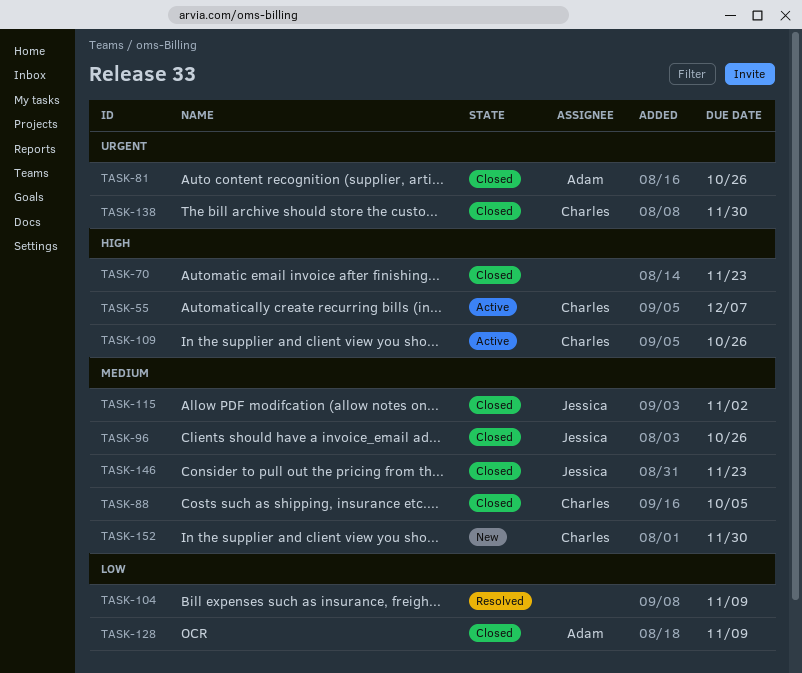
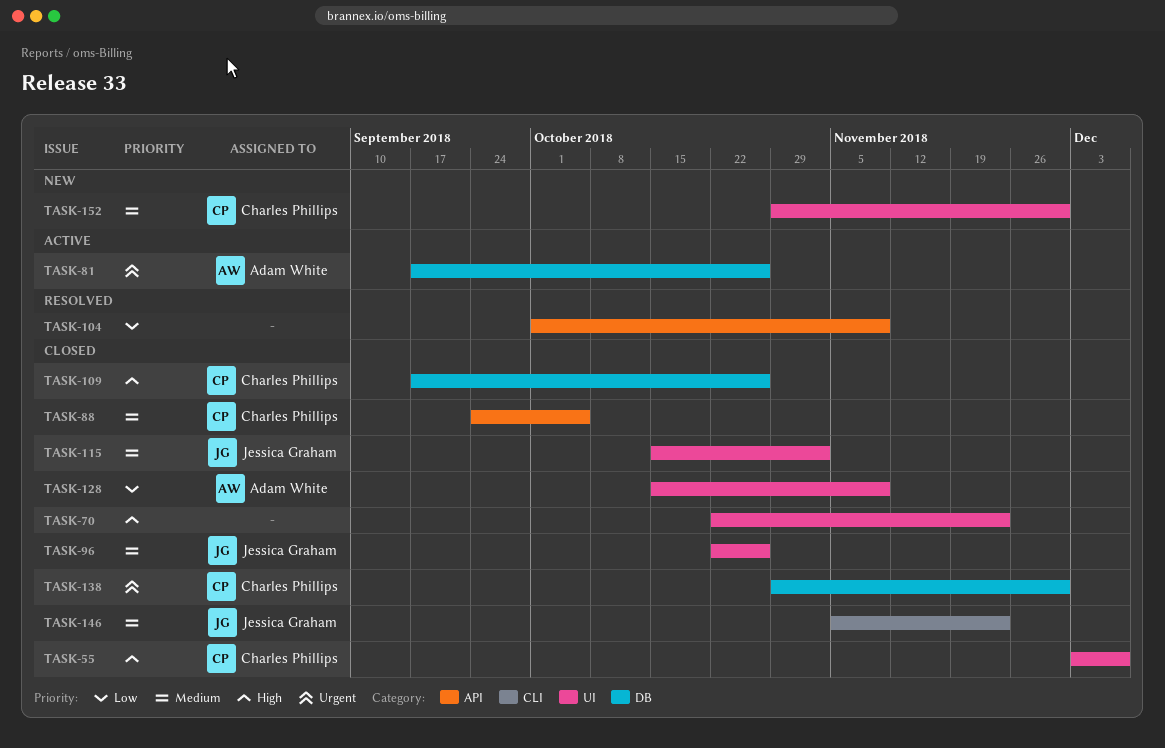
TASK-55, status: Active -> Closed
TASK-81, status: Closed -> Active
TASK-109, status: Active -> Closed

